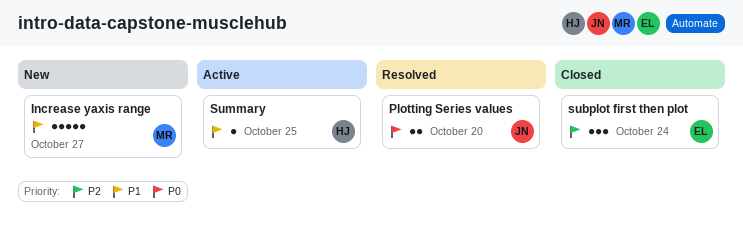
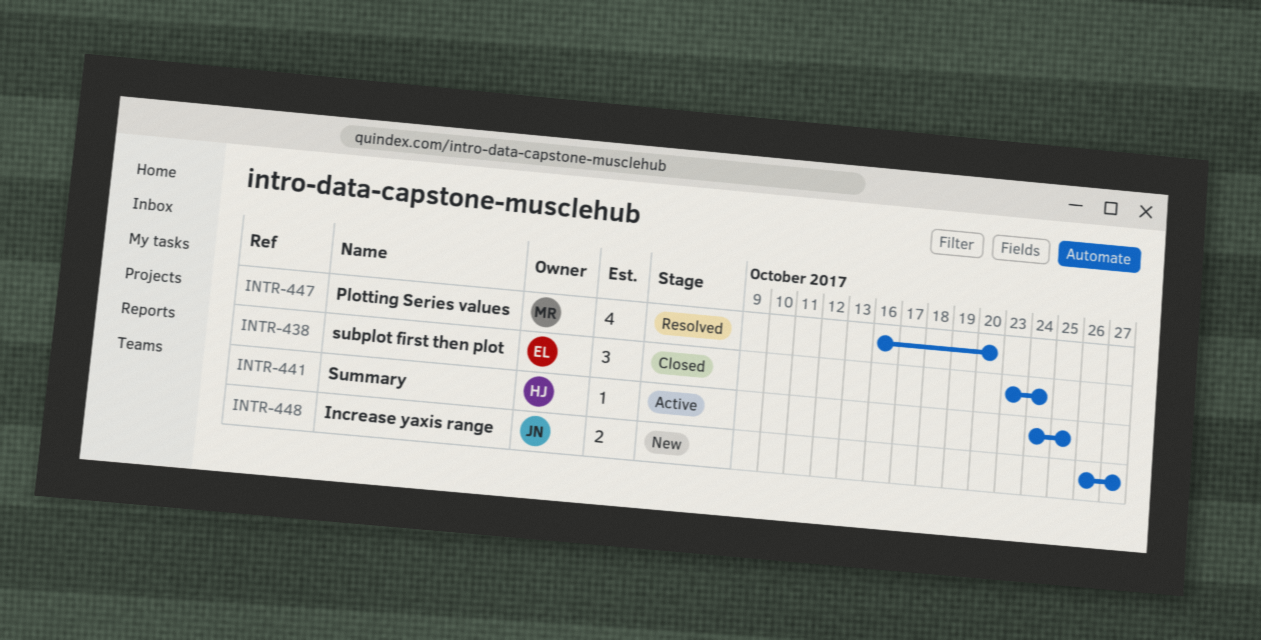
Increase yaxis range, owner: MR -> JN
Increase yaxis range, estimate: 5 -> 2
Plotting Series values, owner: JN -> MR
Plotting Series values, estimate: 2 -> 4

